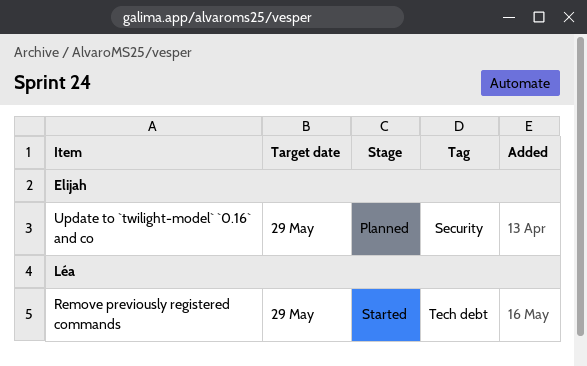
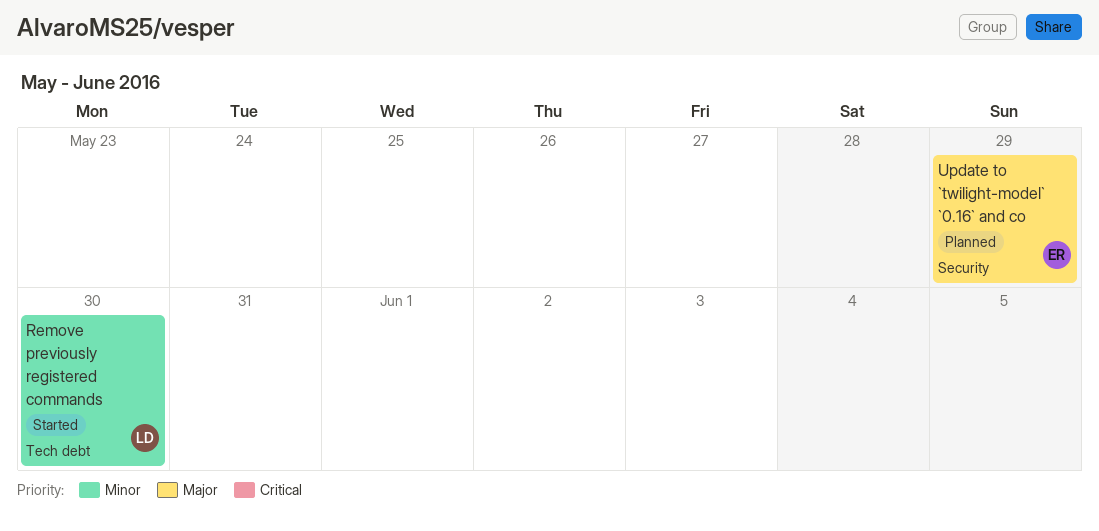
Remove previously registered commands, due: May 29 -> May 30

